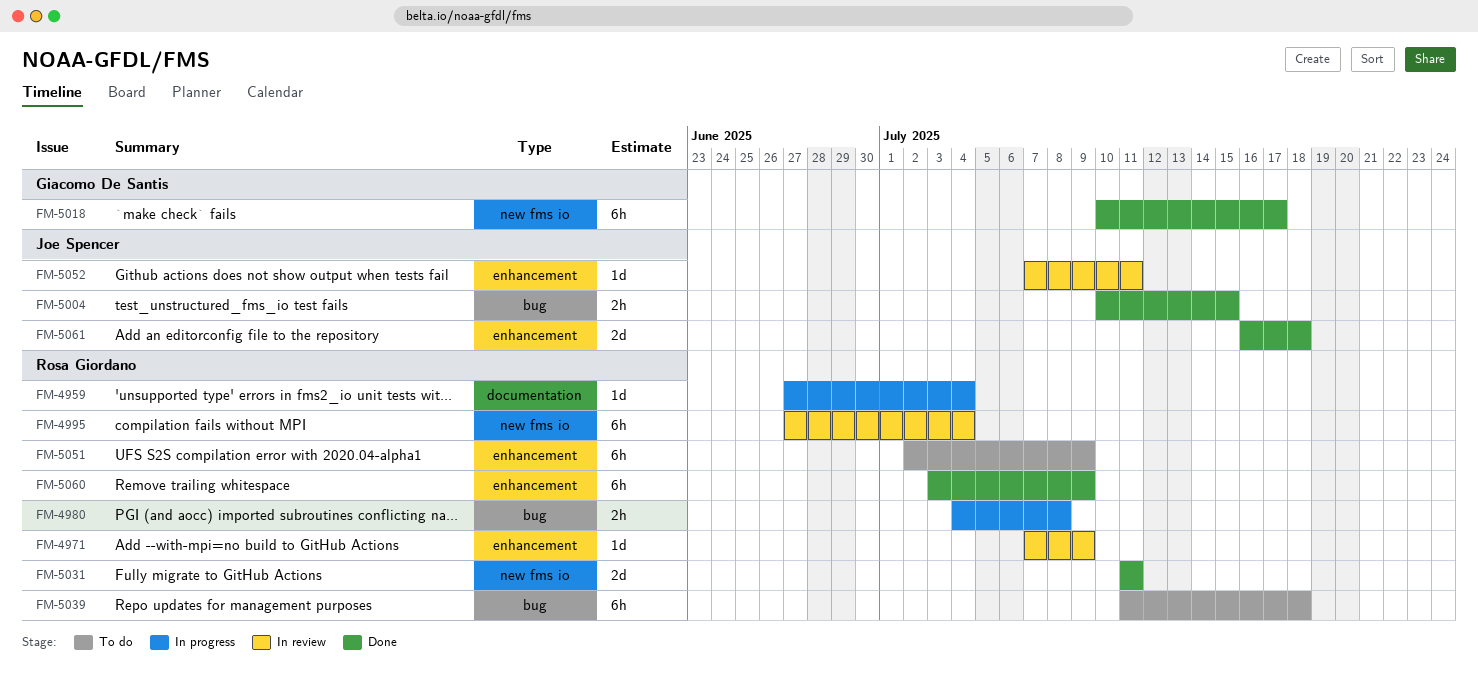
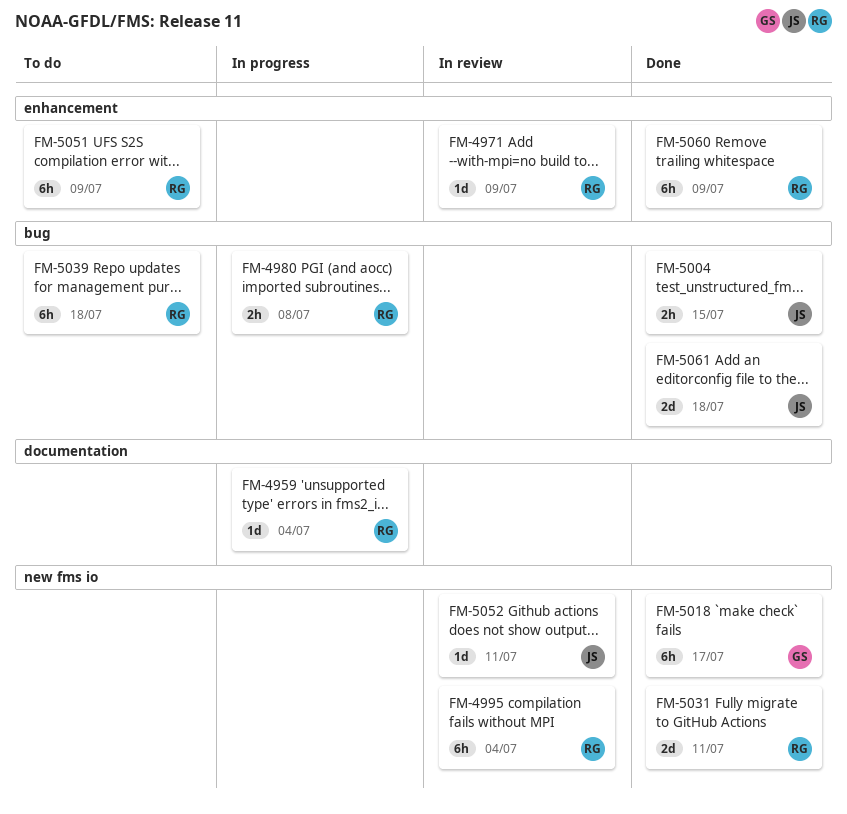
FM-5052, label: enhancement -> new fms io
FM-5061, label: enhancement -> bug

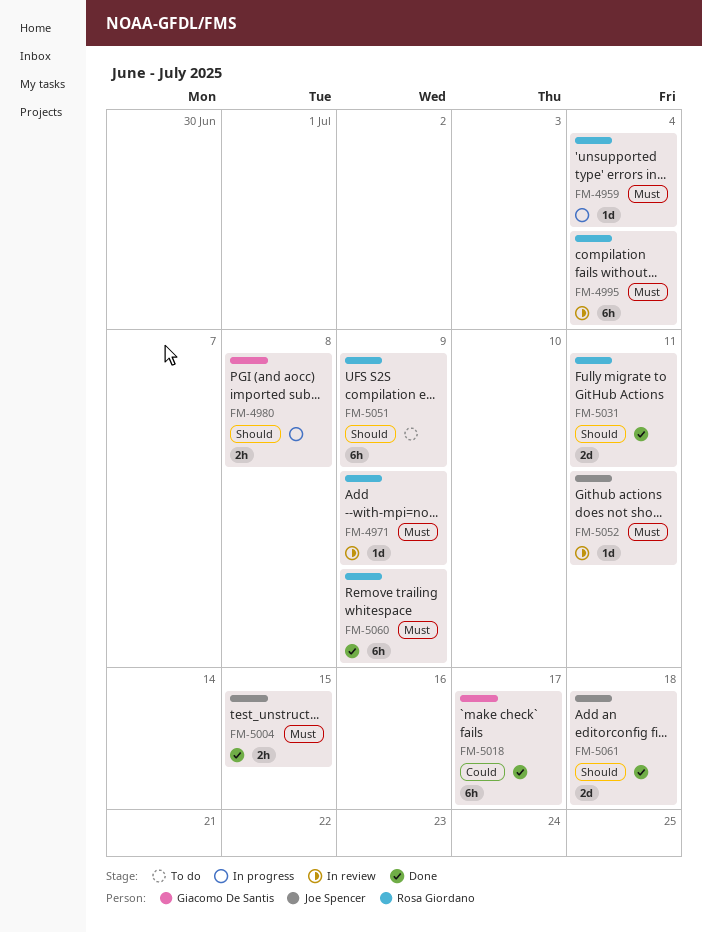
FM-4980, owner: Rosa Giordano -> Giacomo De Santis
FM-5039: present -> none

